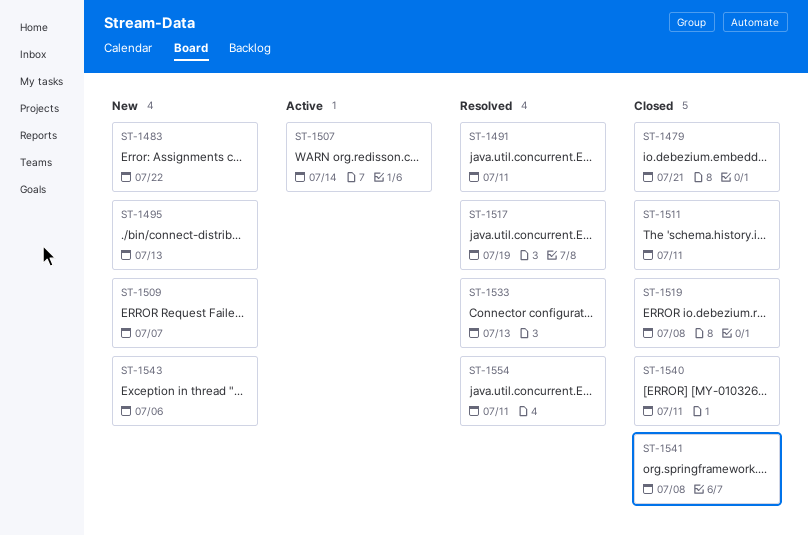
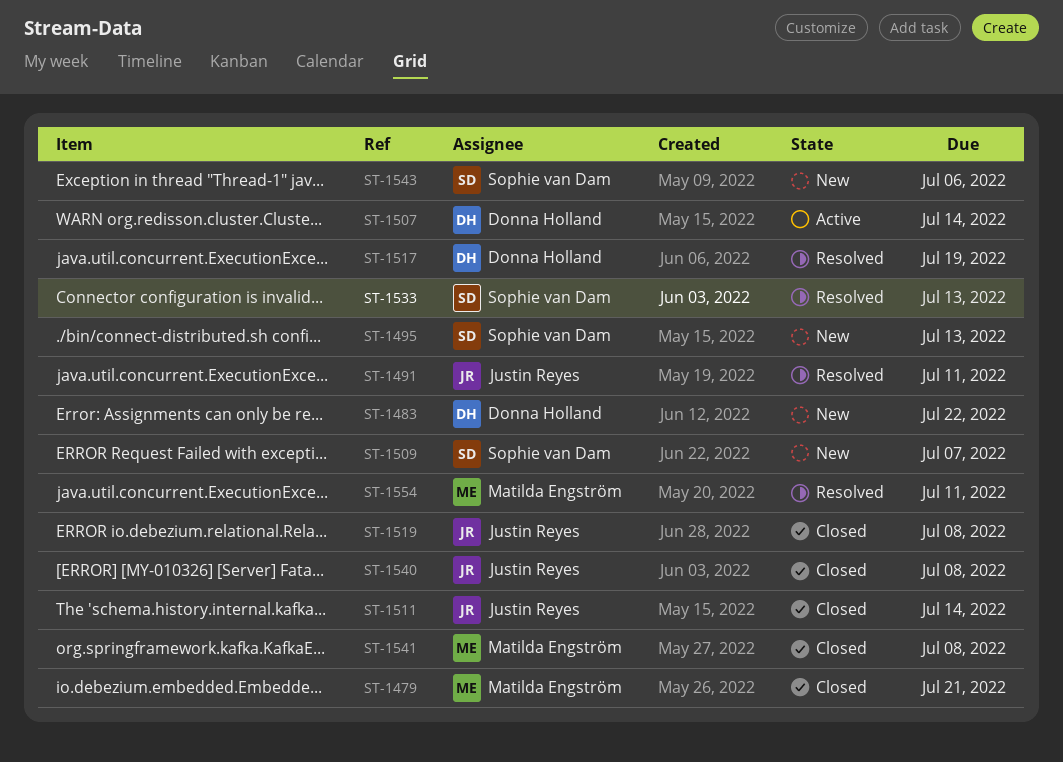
ST-1511, due: Jul 11 -> Jul 14
ST-1540, due: Jul 11 -> Jul 8

